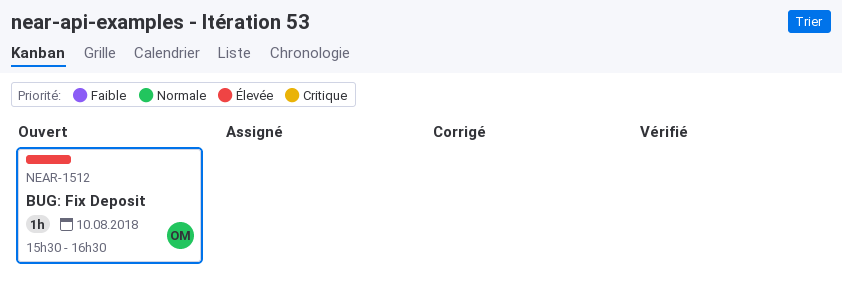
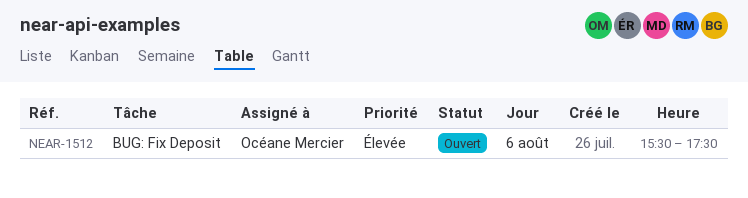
NEAR-1512, day: Aug 10 -> Aug 6
NEAR-1512, ends: 16:30 -> 17:30

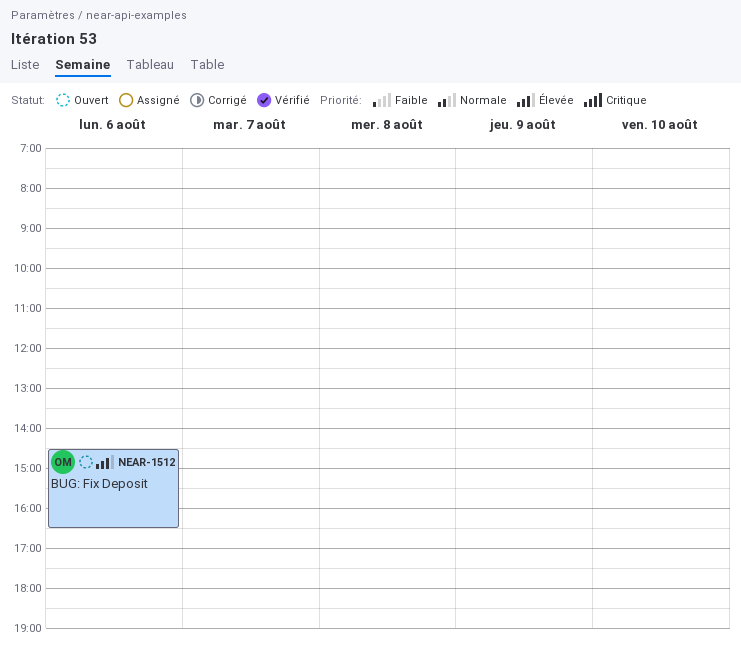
NEAR-1512, begins: 15:30 -> 14:30
NEAR-1512, ends: 17:30 -> 16:30

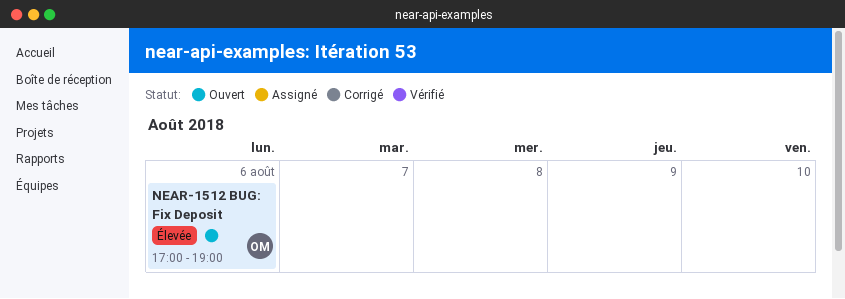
NEAR-1512, begins: 14:30 -> 17:00
NEAR-1512, ends: 16:30 -> 19:00

